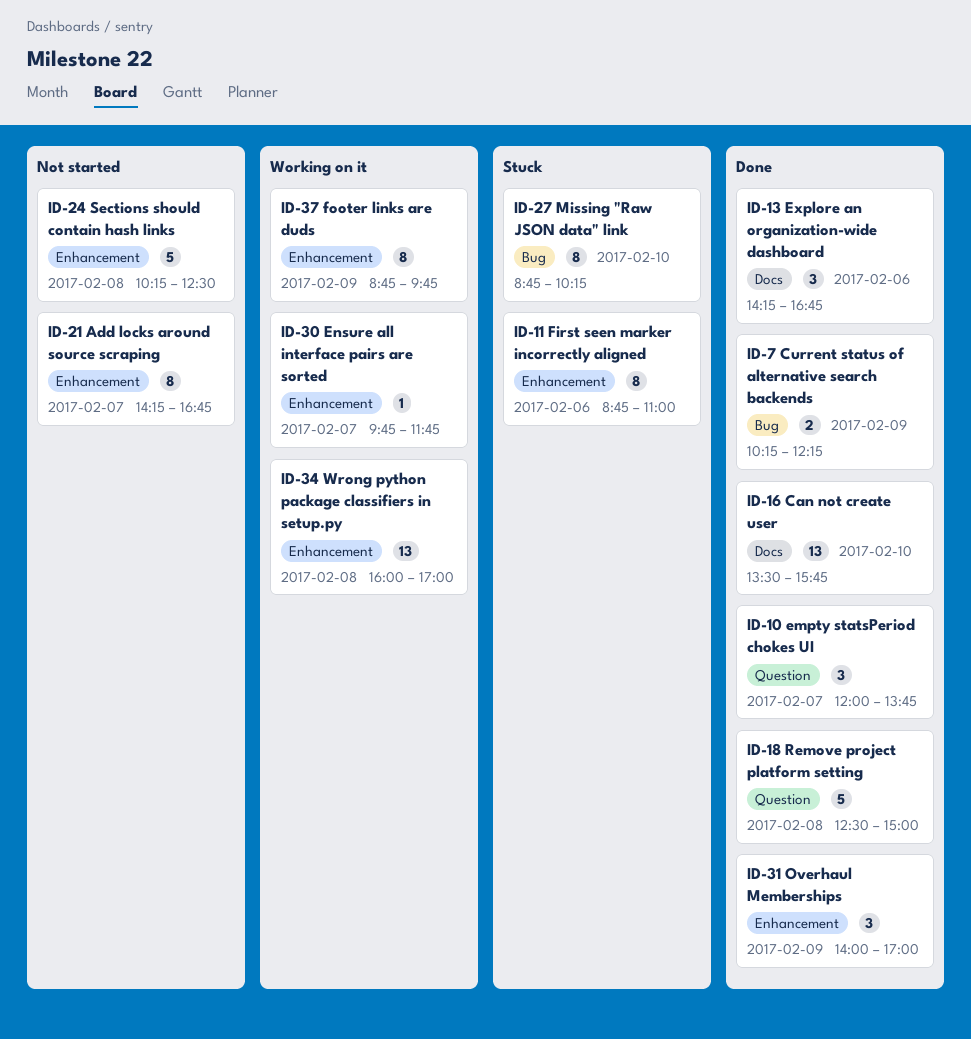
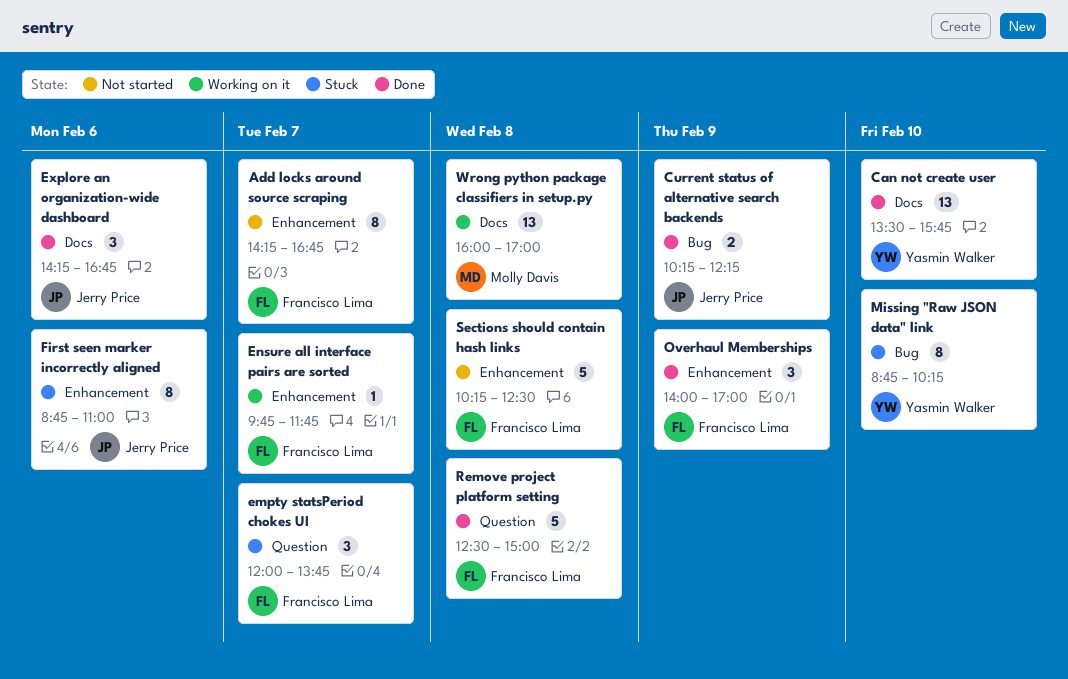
empty statsPeriod chokes UI, status: Done -> Stuck
footer links are duds: present -> none
Wrong python package classifiers in setup.py, label: Enhancement -> Docs

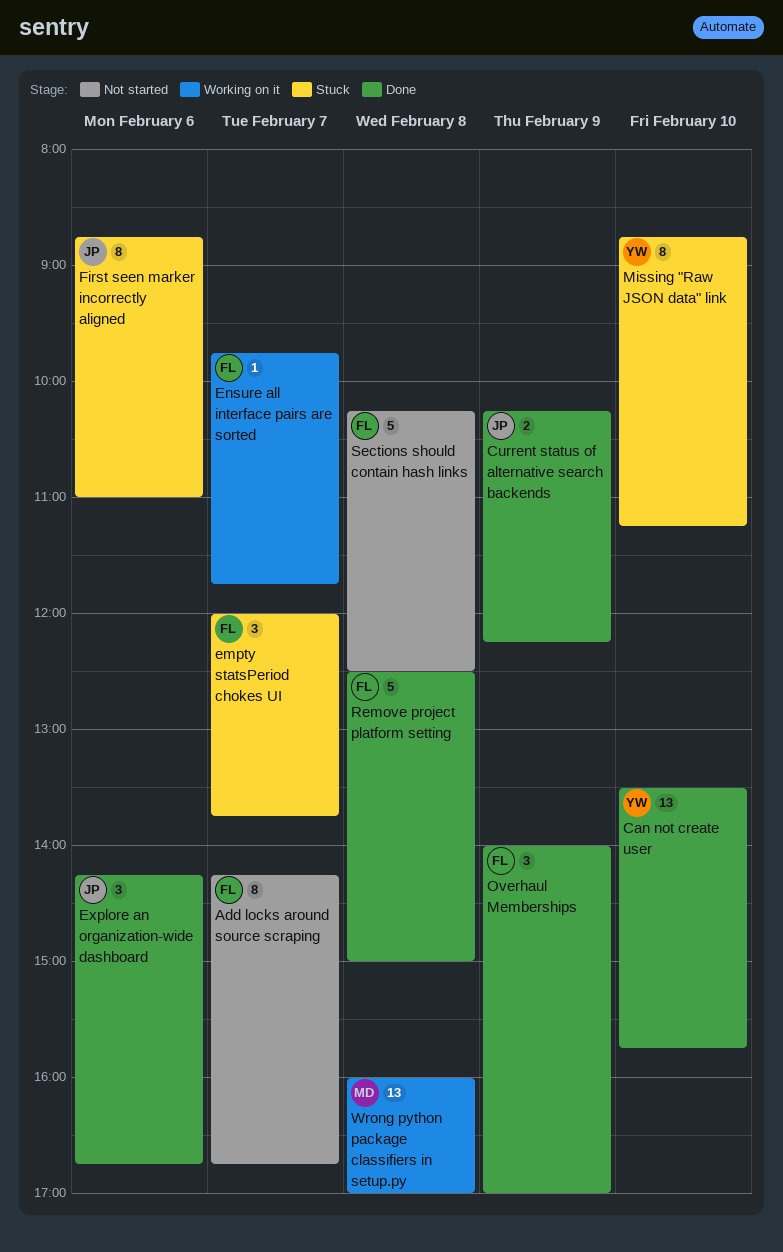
Missing "Raw JSON data" link, ends: 10:15 -> 11:15

